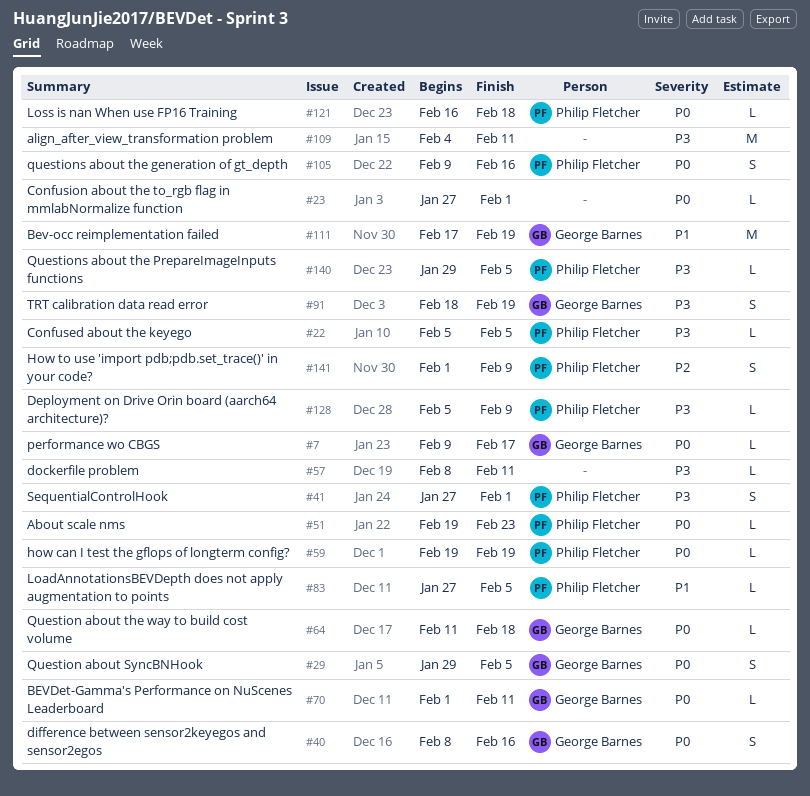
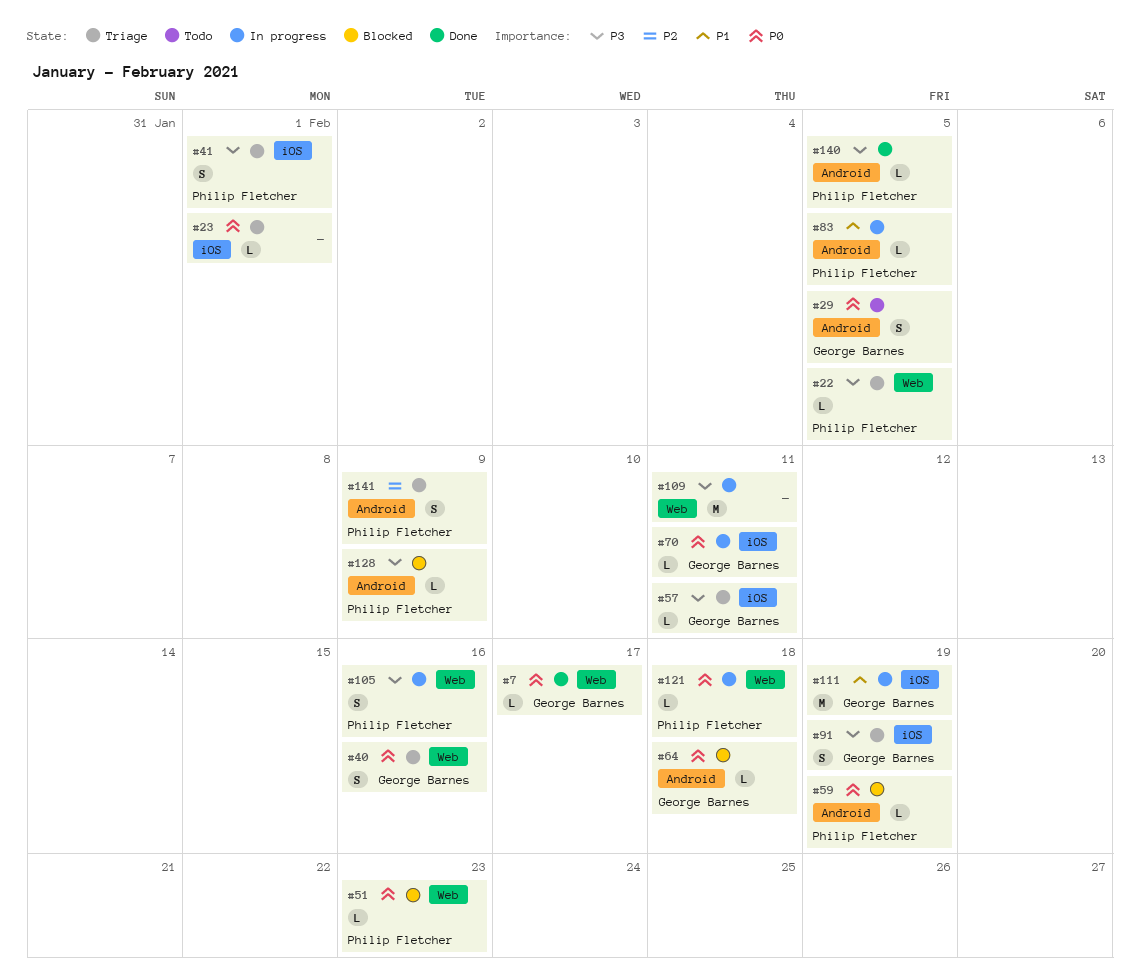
#57, owner: none -> George Barnes
#105, priority: P0 -> P3

